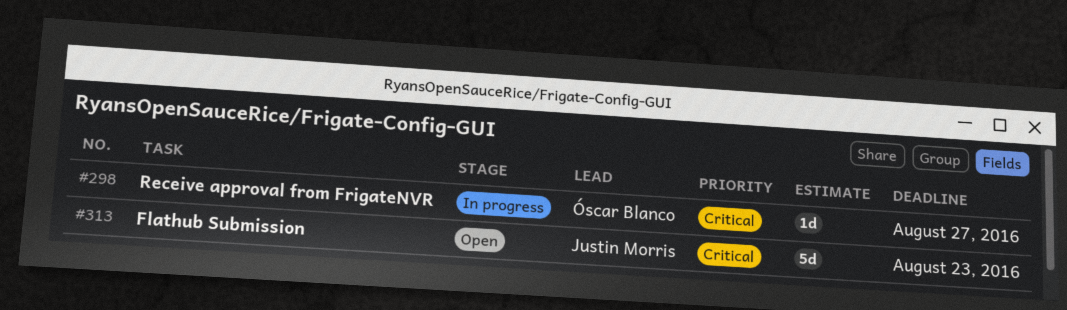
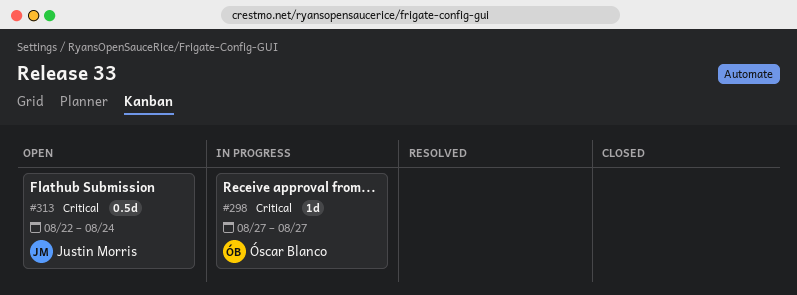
#313, estimate: 5d -> 0.5d
#313, due: Aug 23 -> Aug 24

